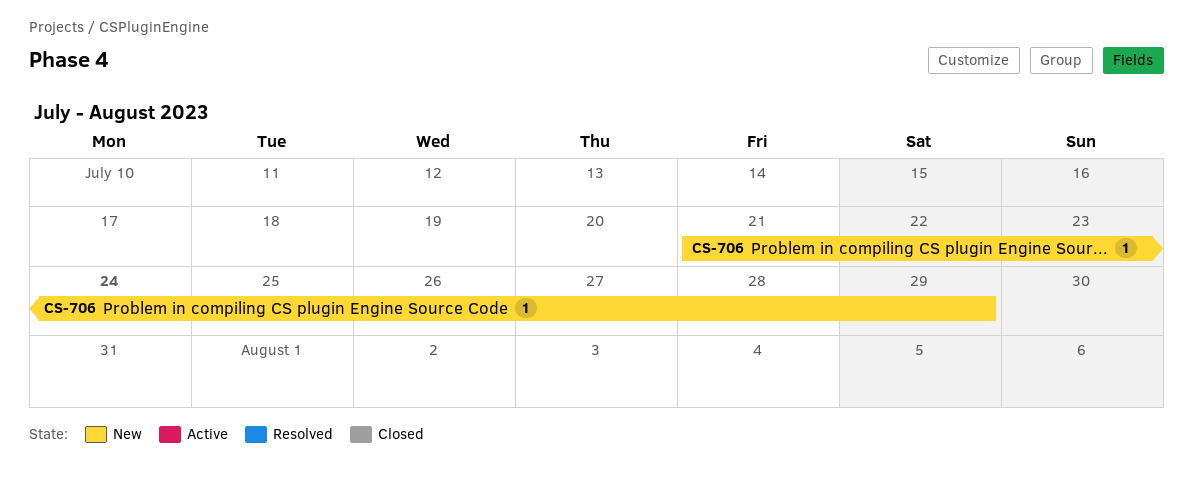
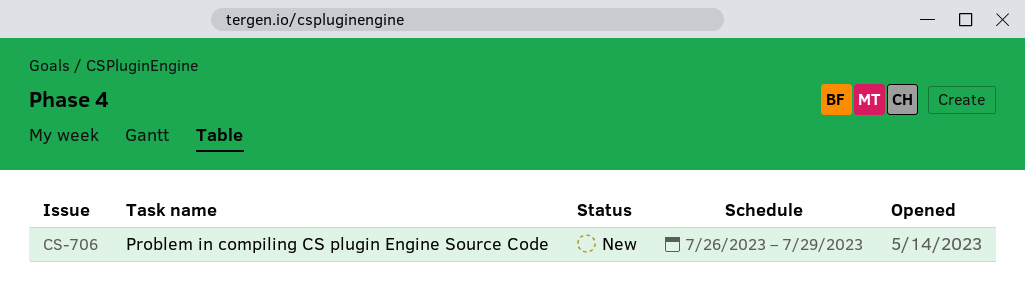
CS-706, start: Jul 21 -> Jul 26

